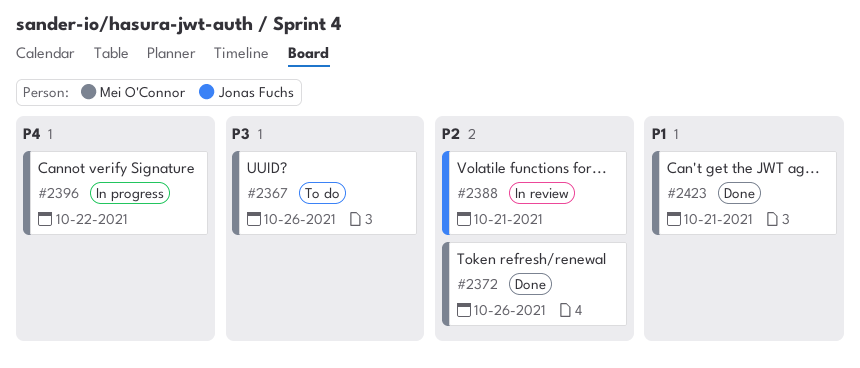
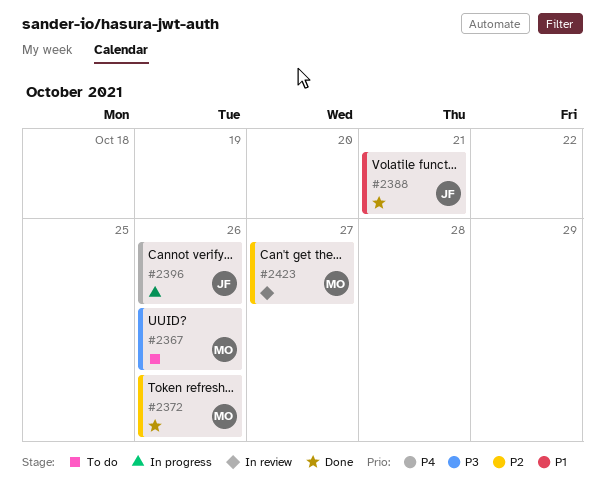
#2388, status: In review -> Done
#2388, priority: P2 -> P1
#2396, owner: Mei O'Connor -> Jonas Fuchs
#2396, due: Oct 22 -> Oct 26
#2423, status: Done -> In review
#2423, priority: P1 -> P2
#2423, due: Oct 21 -> Oct 27

